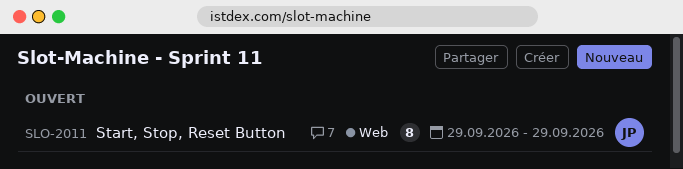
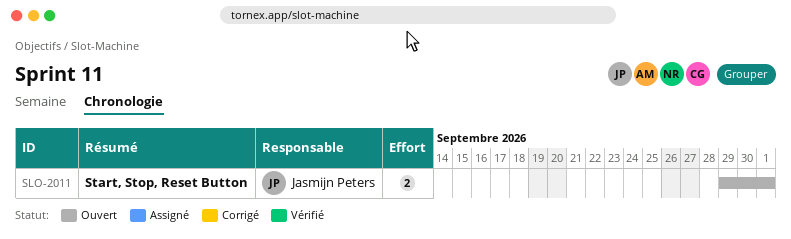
SLO-2011, estimate: 8 -> 2
SLO-2011, due: Sep 29 -> Oct 1

